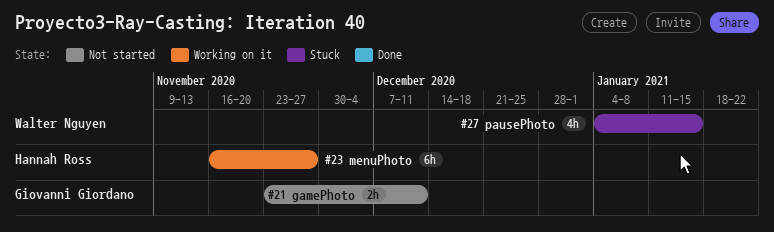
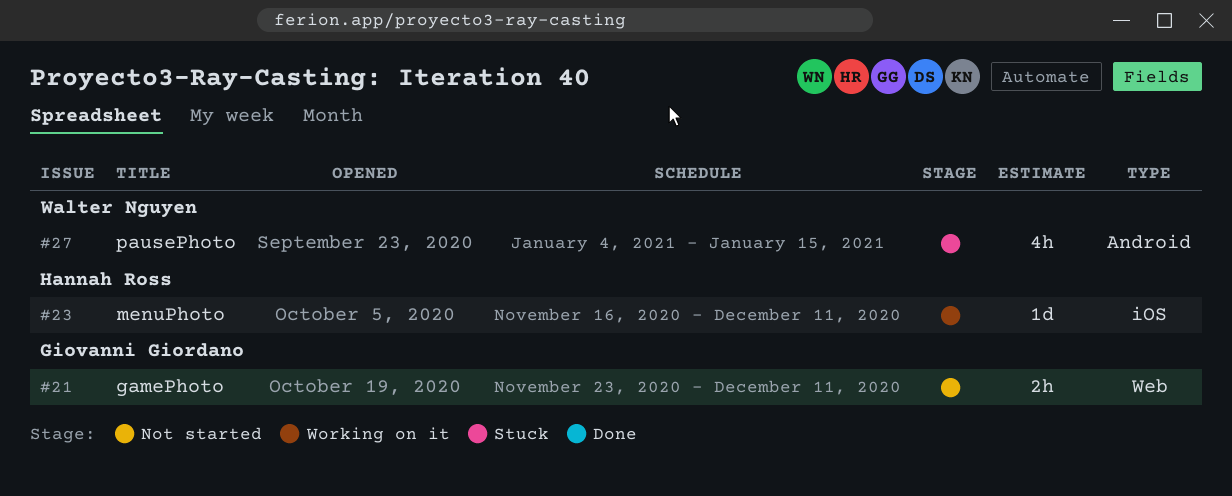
#23, estimate: 6h -> 1d
#23, due: Nov 27 -> Dec 11

